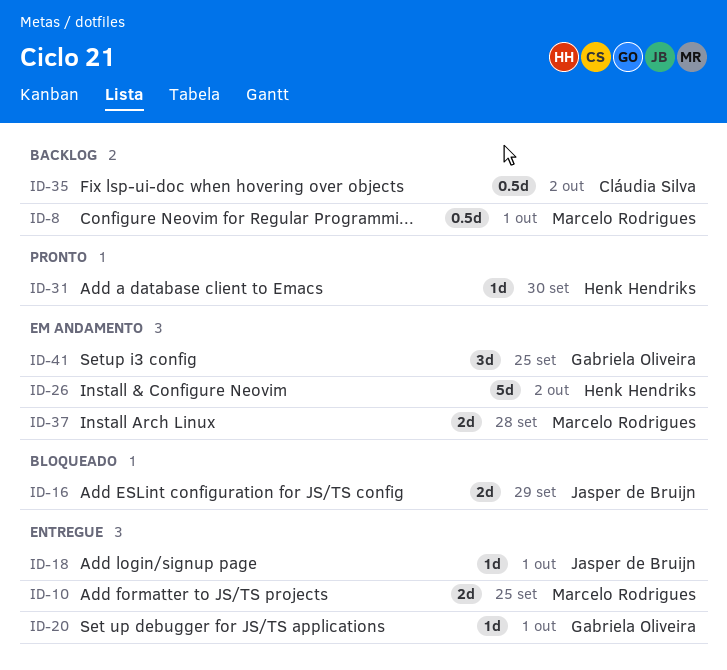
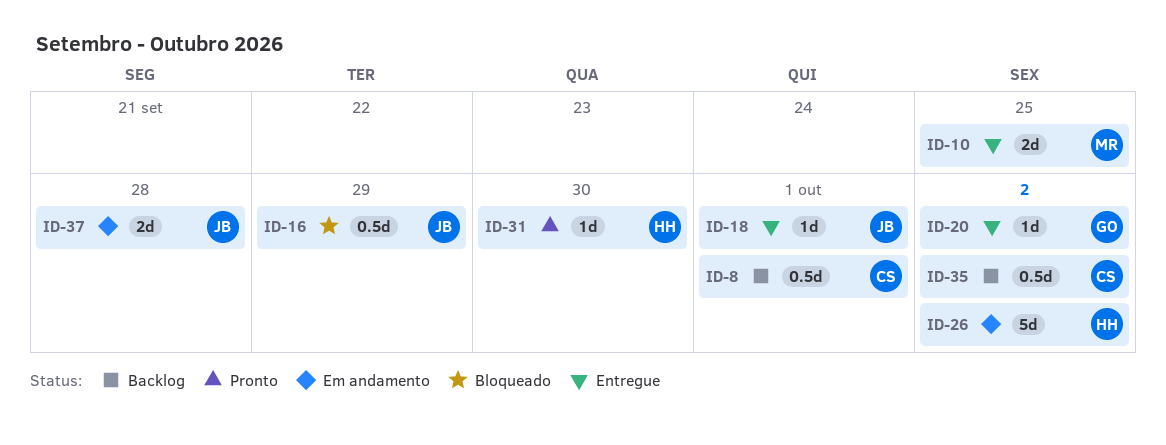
ID-8, owner: Marcelo Rodrigues -> Cláudia Silva
ID-16, estimate: 2d -> 0.5d
ID-20, due: Oct 1 -> Oct 2
ID-37, owner: Marcelo Rodrigues -> Jasper de Bruijn
ID-41: present -> none

